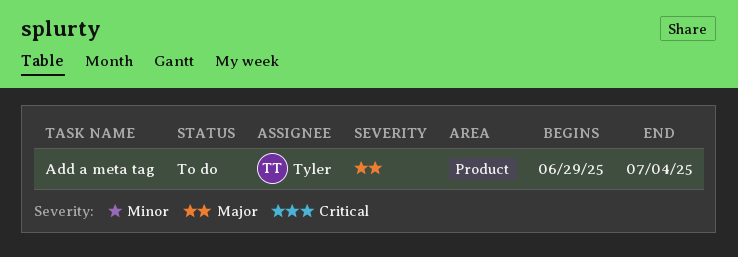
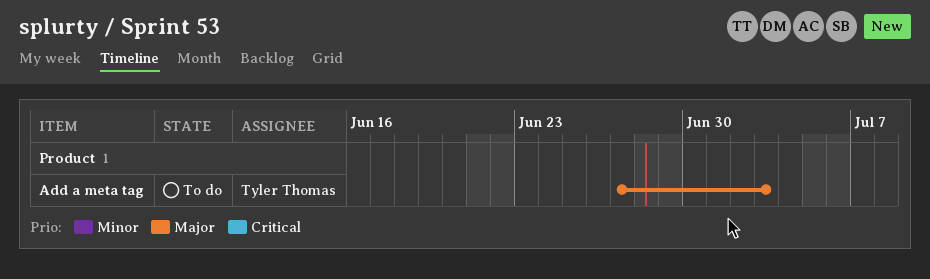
Add a meta tag, start: Jun 29 -> Jun 27
Add a meta tag, due: Jul 4 -> Jul 3

